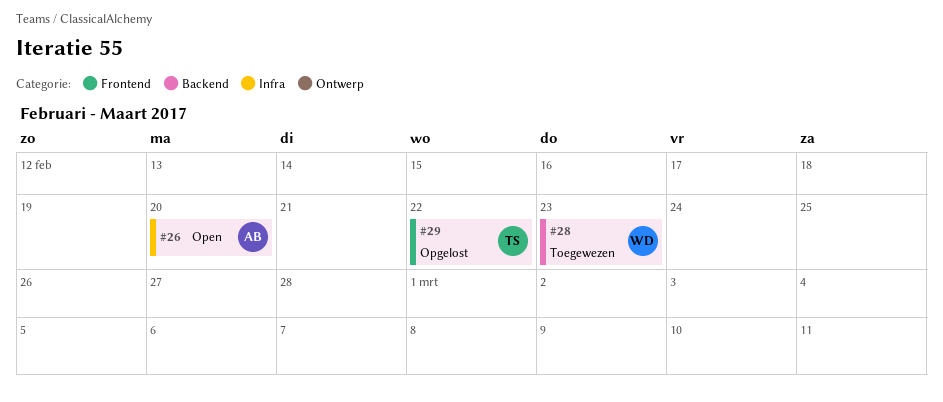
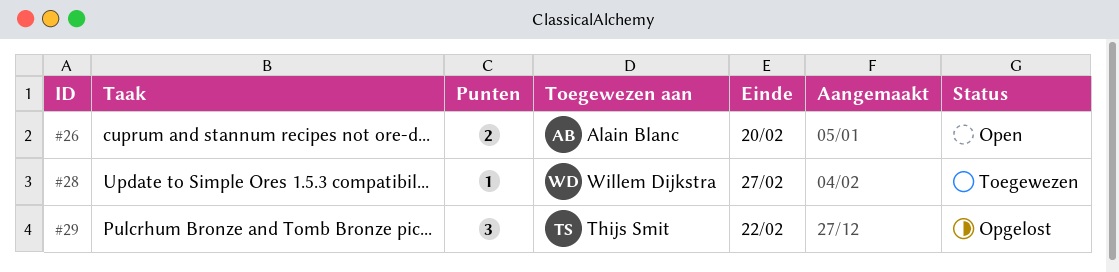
#28, due: Feb 23 -> Feb 27

